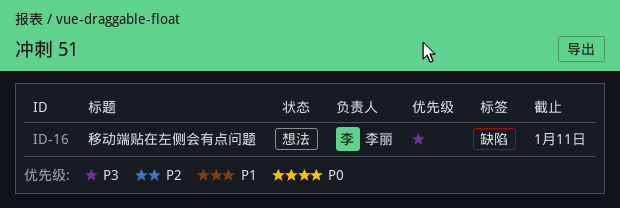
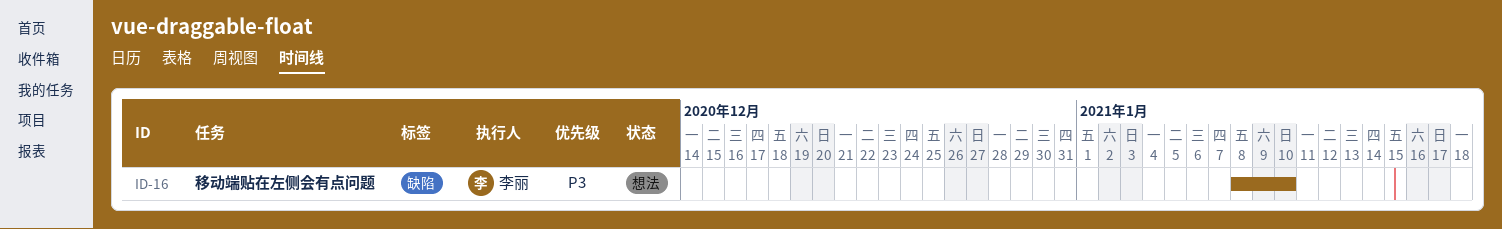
ID-16, due: Jan 11 -> Jan 10

